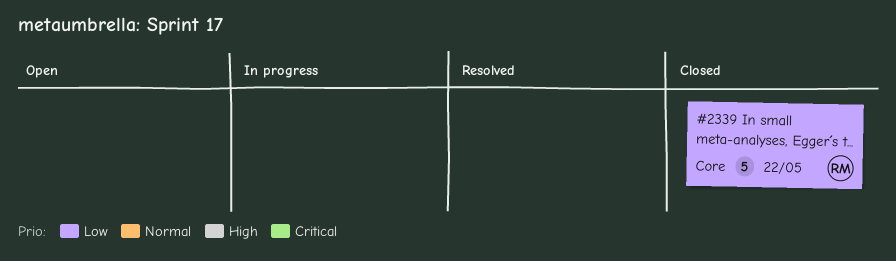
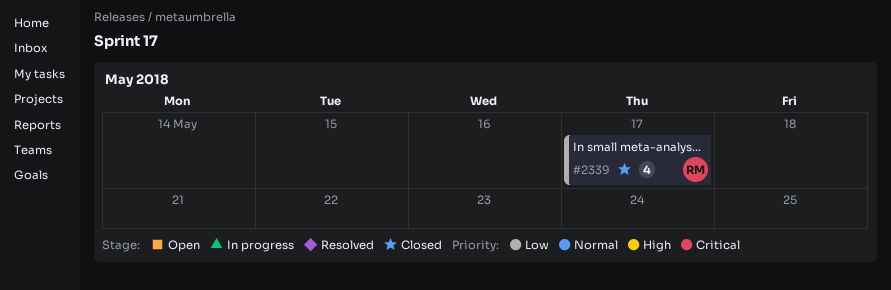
#2339, estimate: 5 -> 4
#2339, due: May 22 -> May 17

